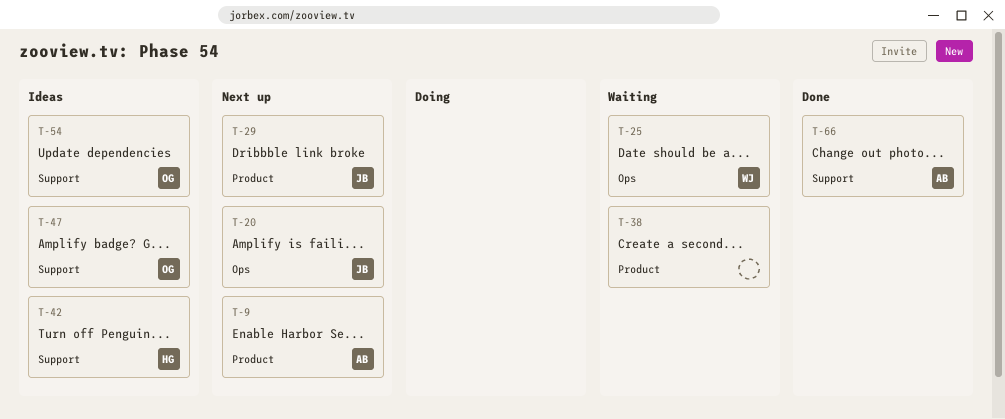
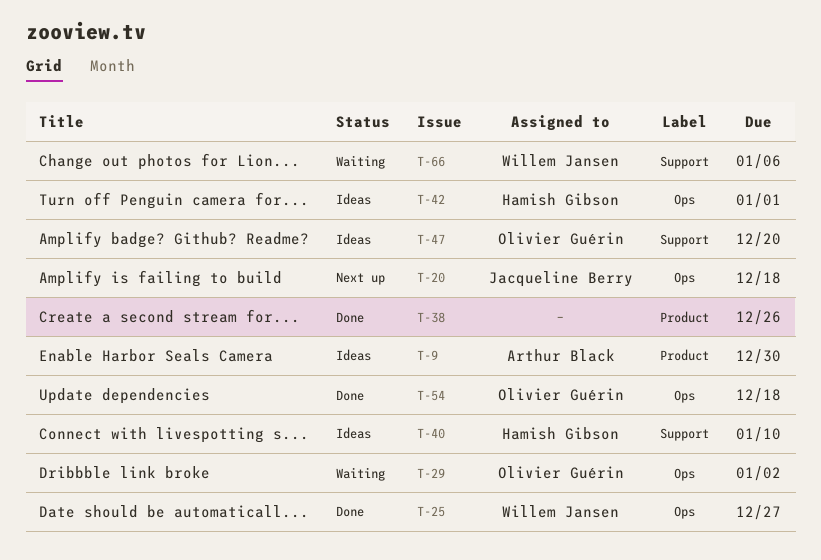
T-9, status: Next up -> Ideas
T-25, status: Waiting -> Done
T-29, status: Next up -> Waiting
T-29, owner: Jacqueline Berry -> Olivier Guérin
T-29, label: Product -> Ops
T-38, status: Waiting -> Done
T-40: none -> present
T-42, label: Support -> Ops
T-54, status: Ideas -> Done
T-54, label: Support -> Ops
T-66, status: Done -> Waiting
T-66, owner: Arthur Black -> Willem Jansen

